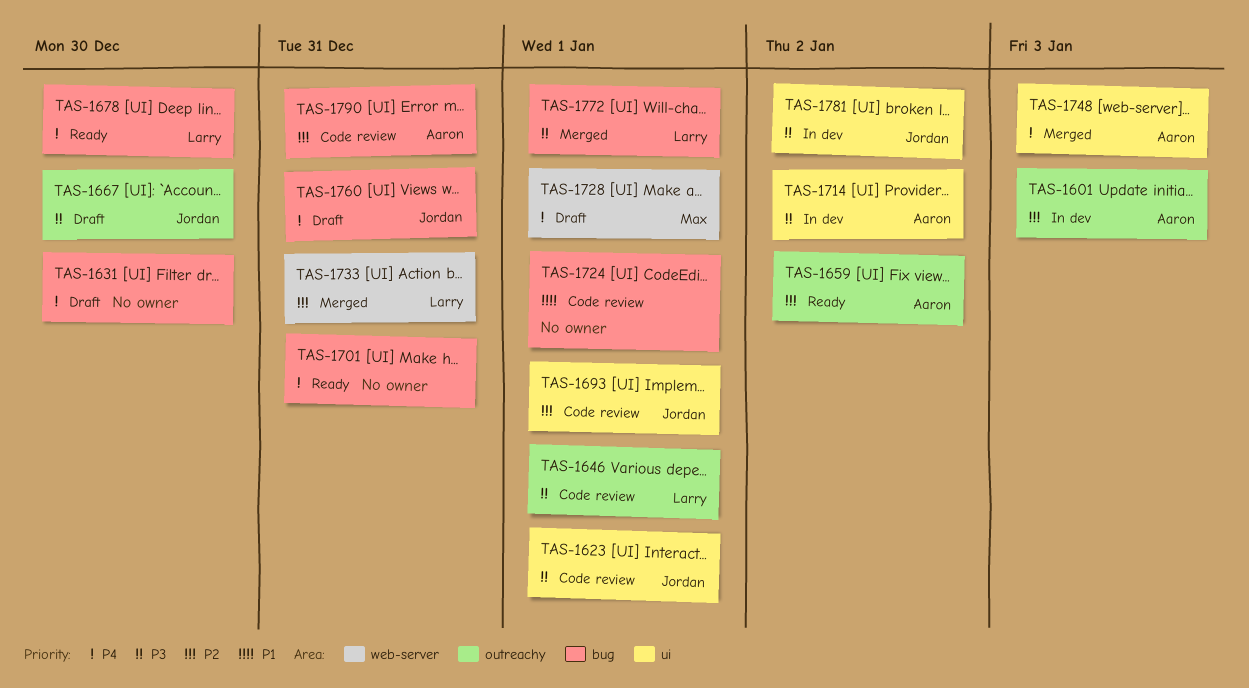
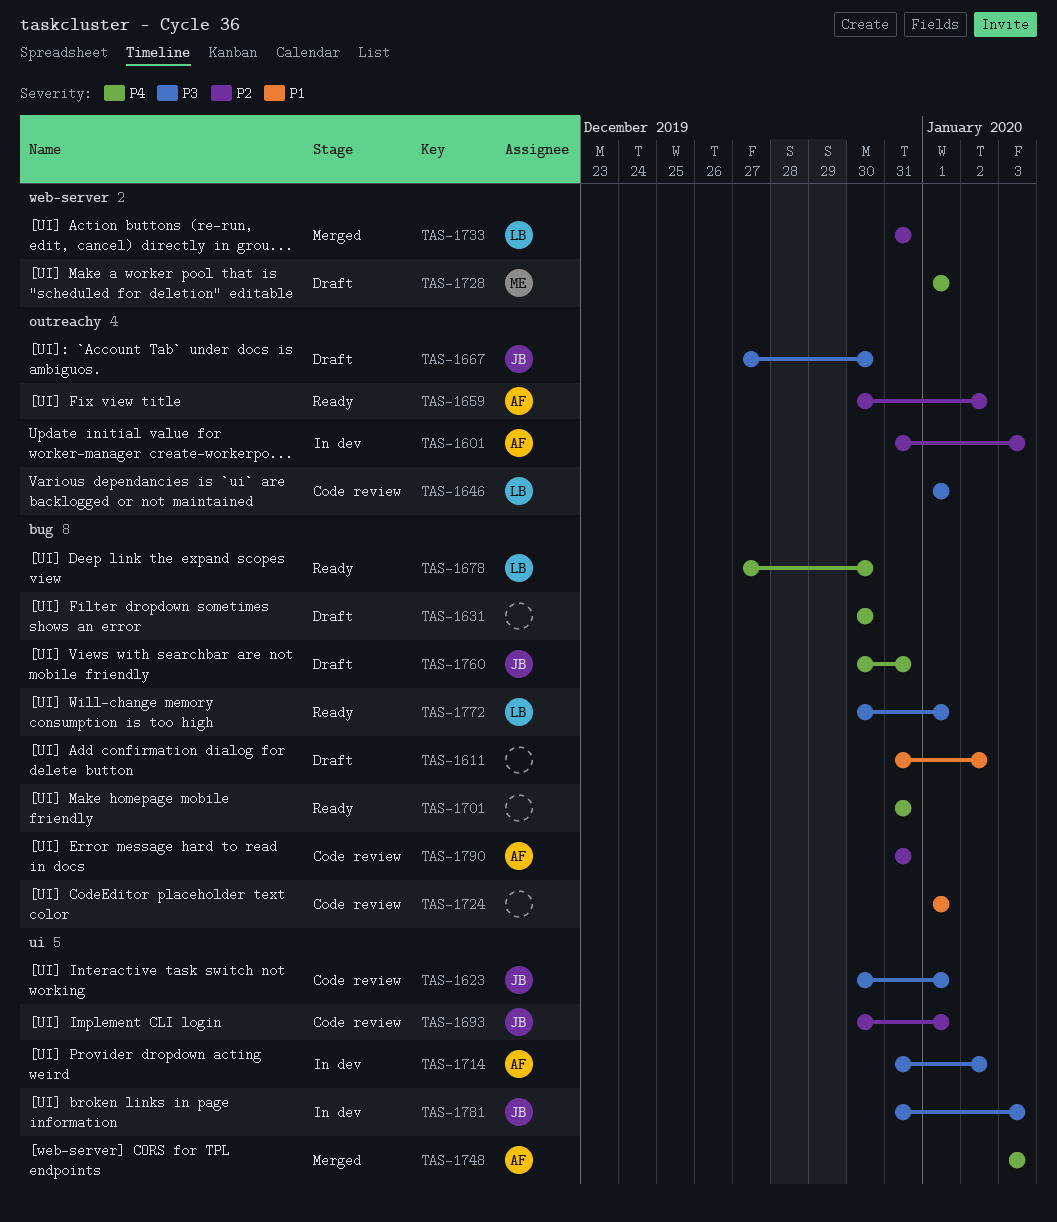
TAS-1611: none -> present
TAS-1772, status: Merged -> Ready
TAS-1781, due: Jan 2 -> Jan 3

